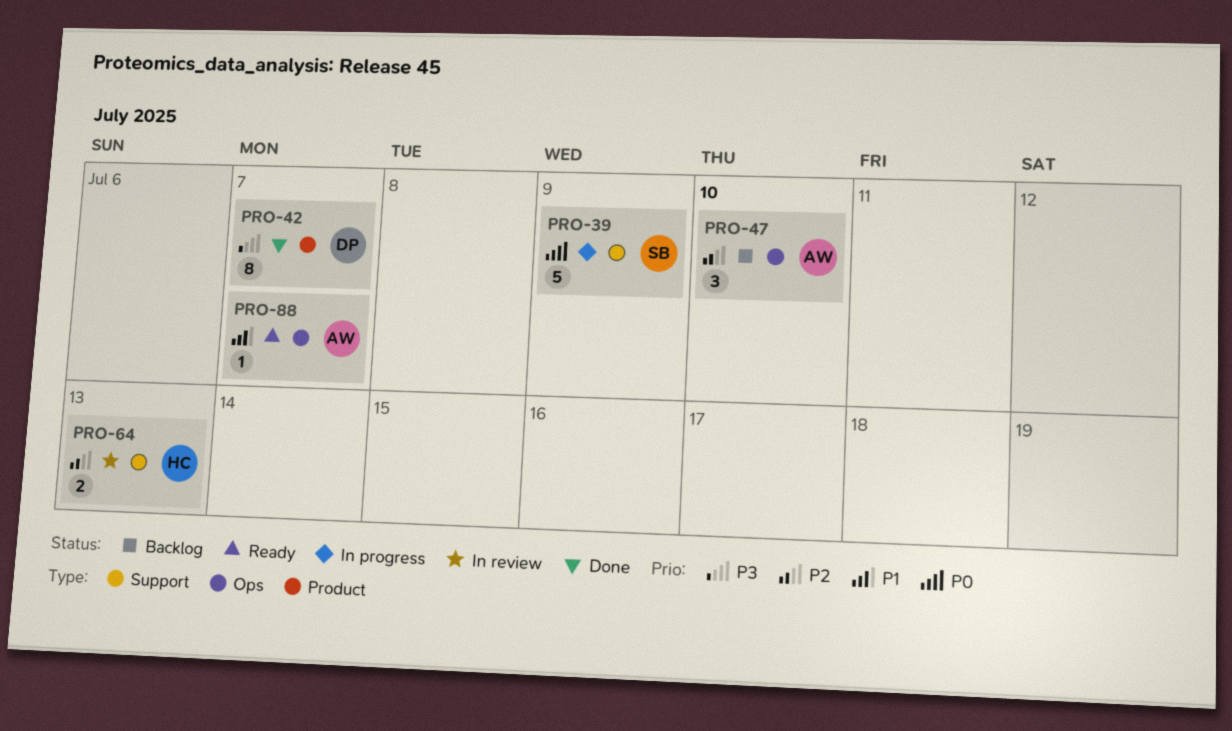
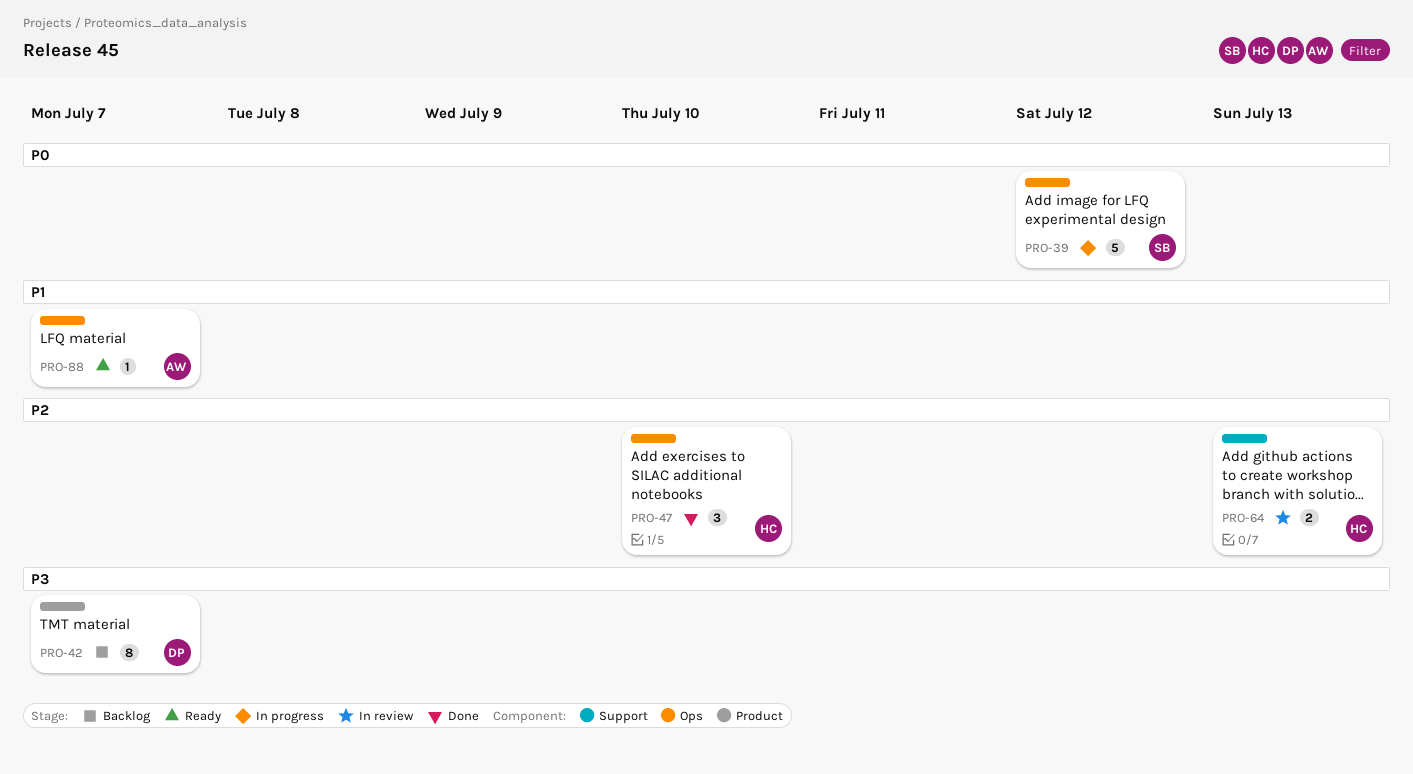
PRO-39, label: Support -> Ops
PRO-39, due: Jul 9 -> Jul 12
PRO-42, status: Done -> Backlog
PRO-47, status: Backlog -> Done
PRO-47, owner: AW -> HC

